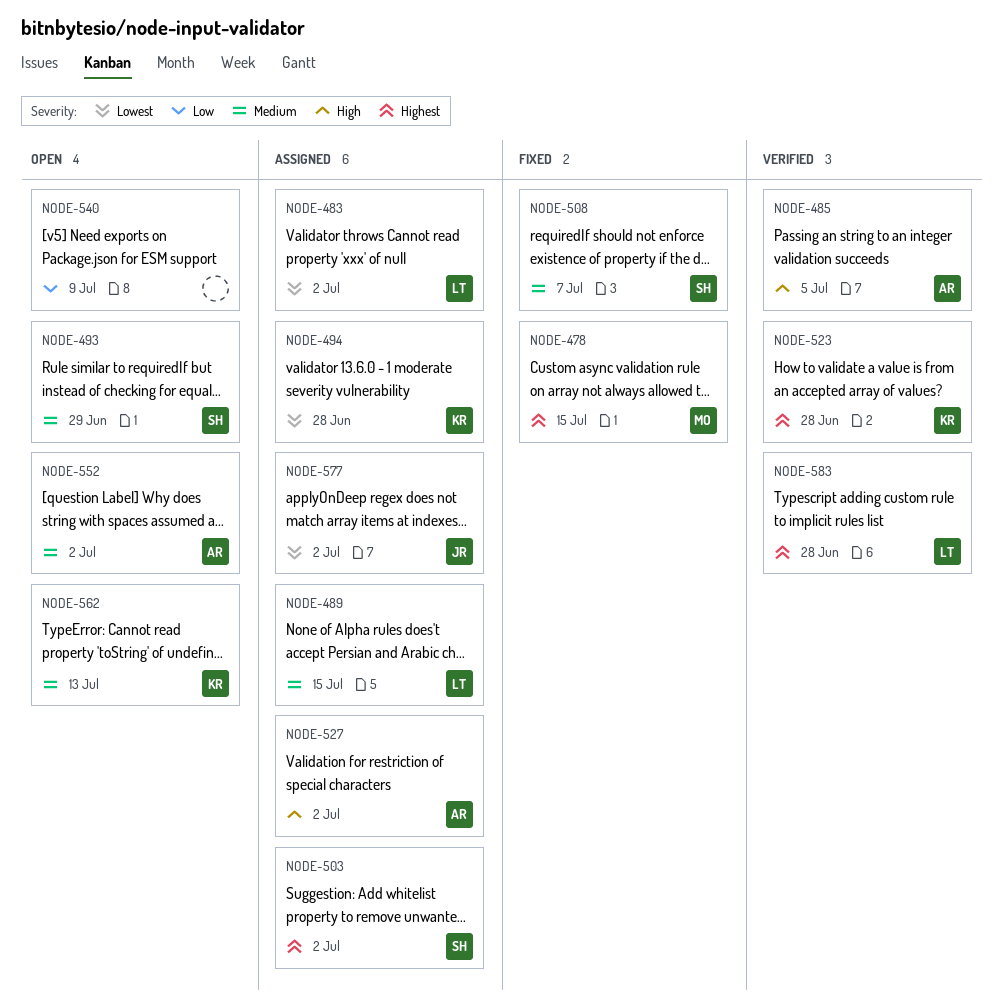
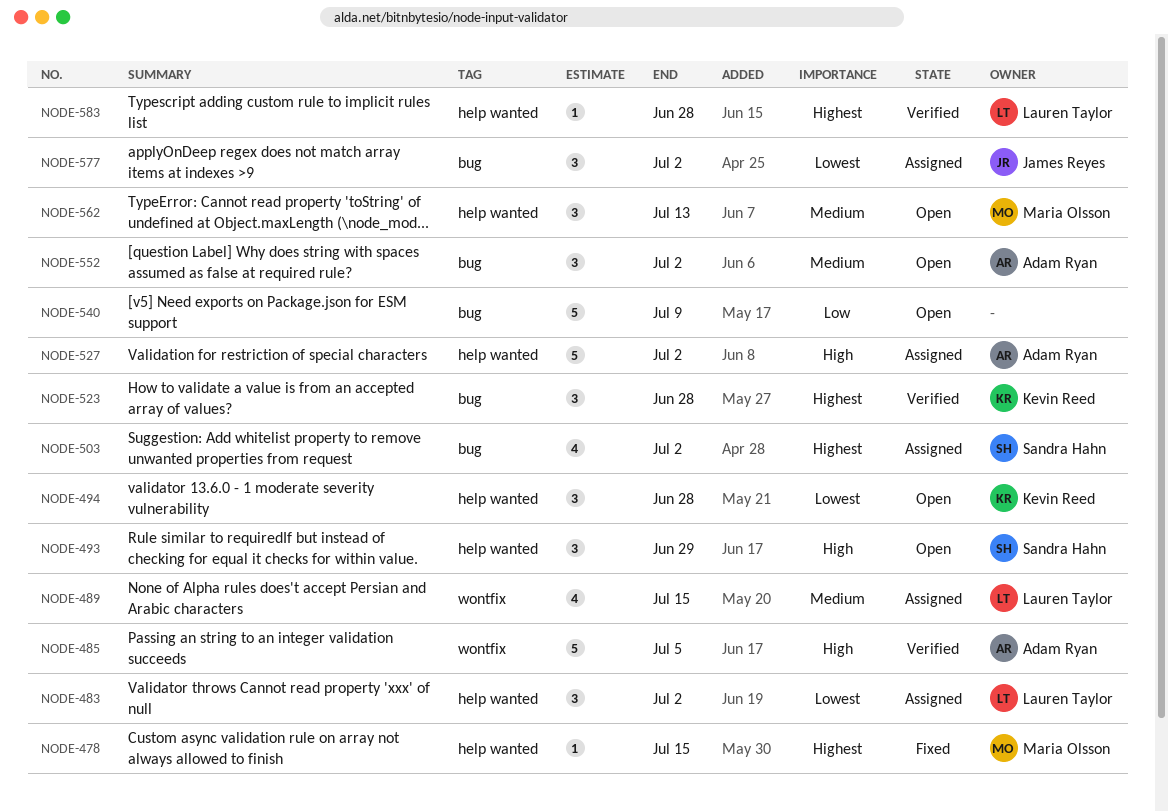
NODE-493, priority: Medium -> High
NODE-494, status: Assigned -> Open
NODE-508: present -> none
NODE-562, owner: Kevin Reed -> Maria Olsson

